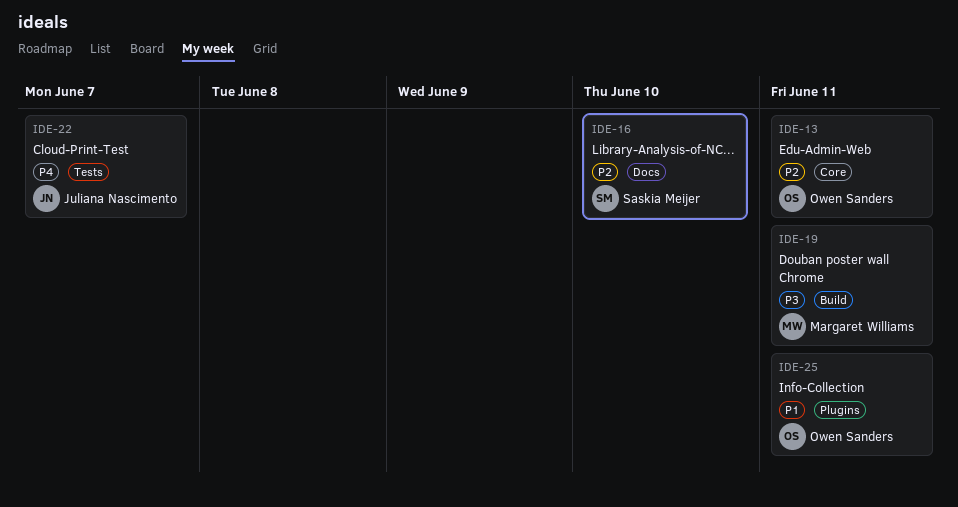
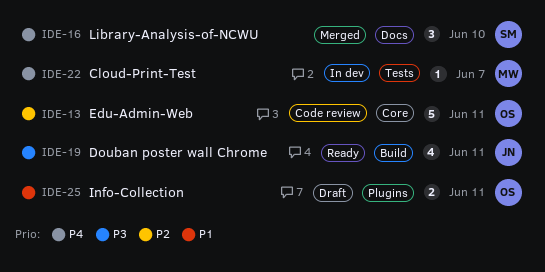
IDE-16, priority: P2 -> P4
IDE-19, owner: Margaret Williams -> Juliana Nascimento
IDE-22, owner: Juliana Nascimento -> Margaret Williams

